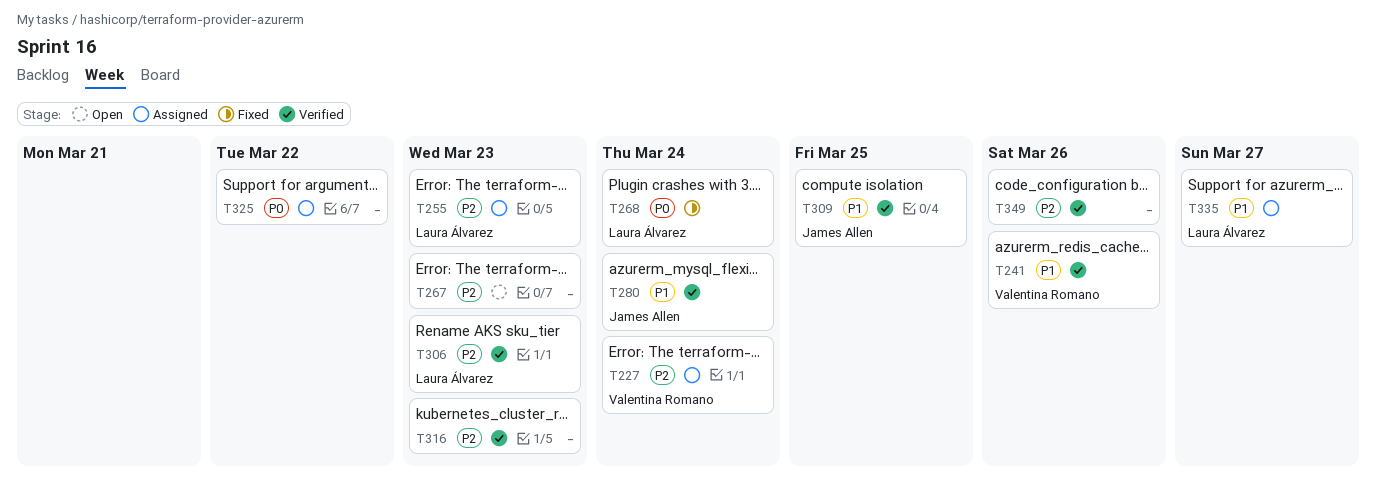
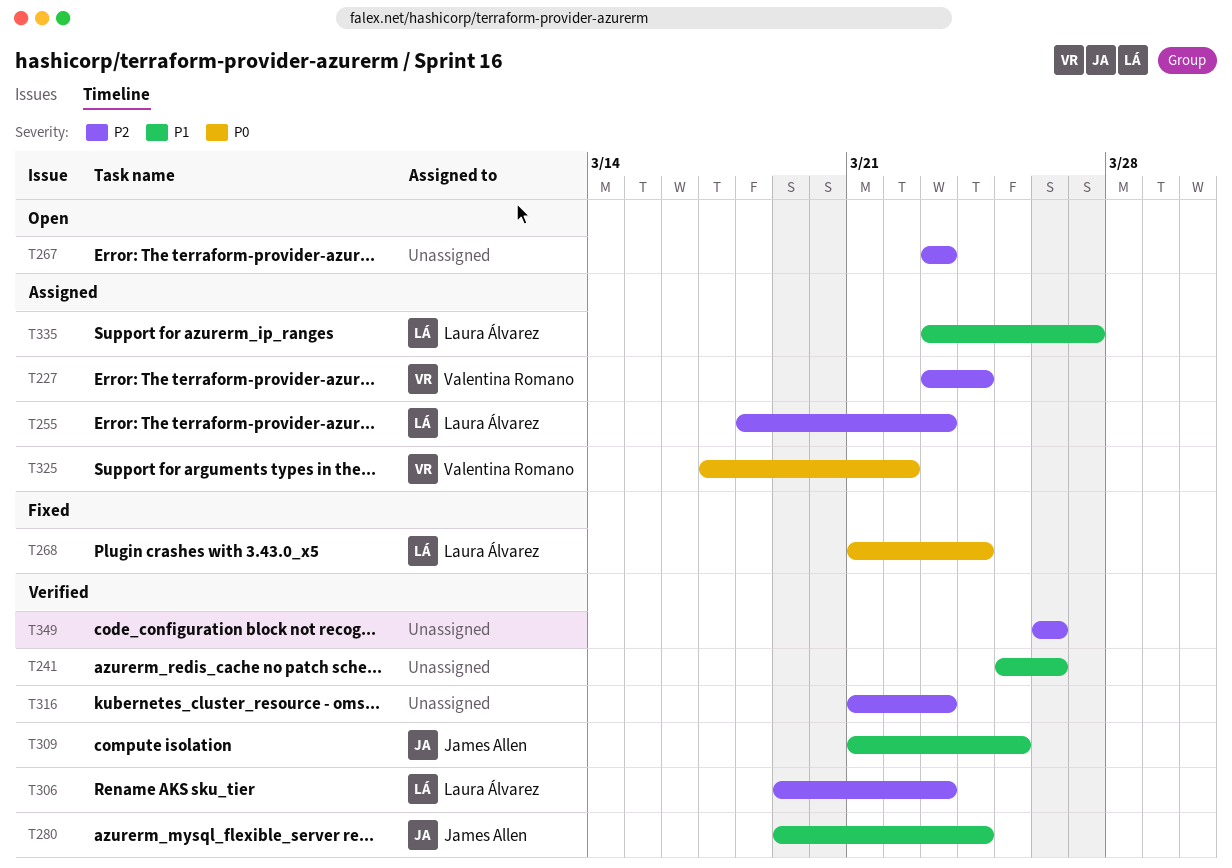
T241, owner: Valentina Romano -> none
T325, owner: none -> Valentina Romano

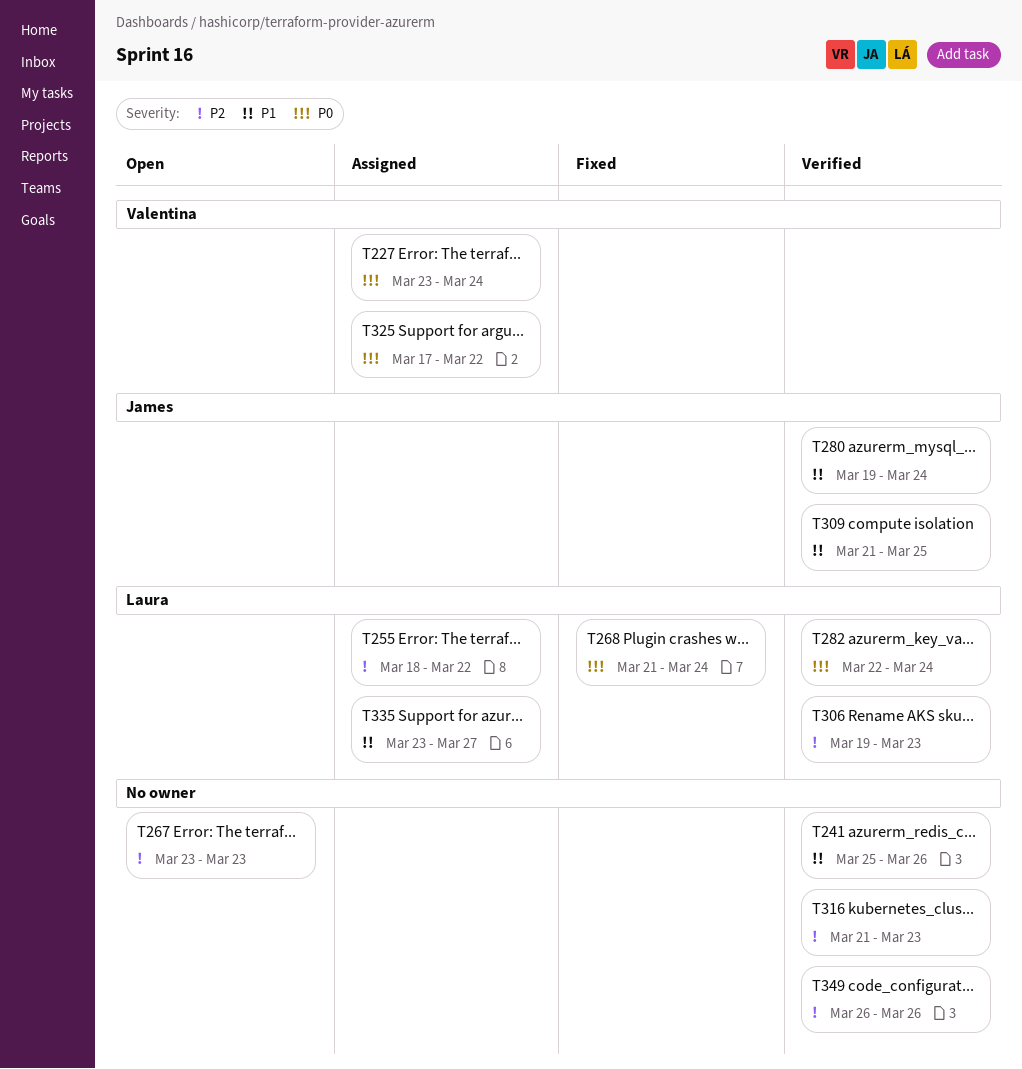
T227, priority: P2 -> P0
T255, due: Mar 23 -> Mar 22
T282: none -> present

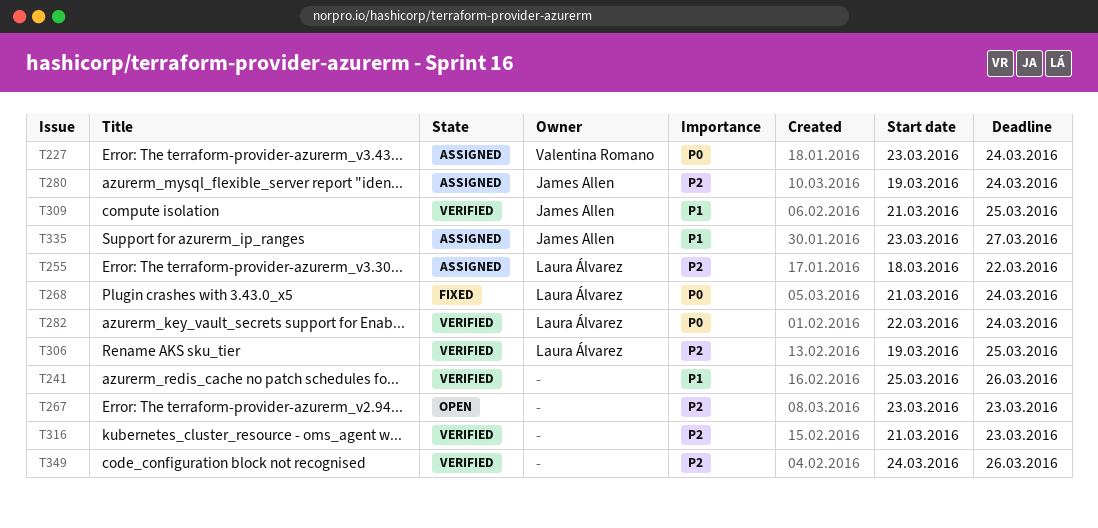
T280, status: Verified -> Assigned
T280, priority: P1 -> P2
T306, due: Mar 23 -> Mar 25
T325: present -> none
T335, owner: Laura Álvarez -> James Allen
T349, start: Mar 26 -> Mar 24

